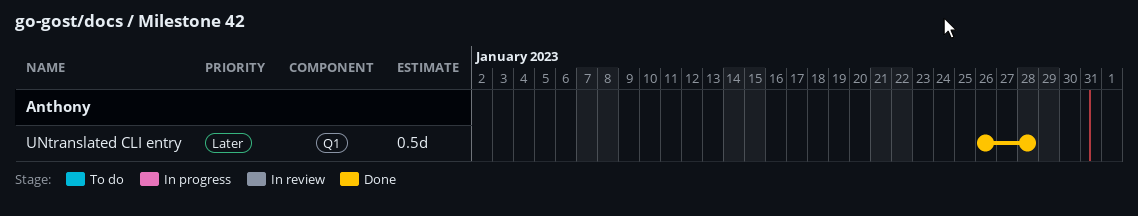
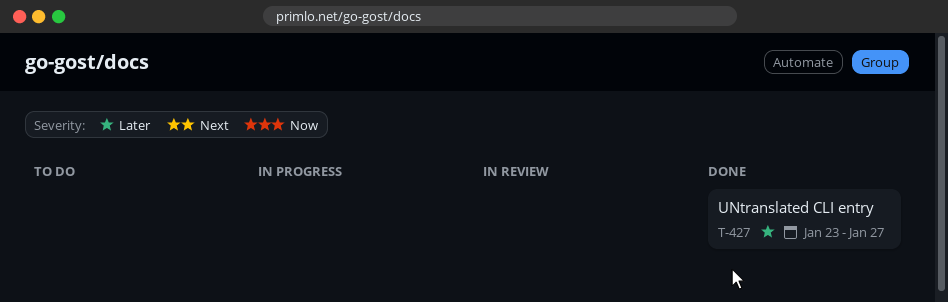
UNtranslated CLI entry, start: Jan 26 -> Jan 23
UNtranslated CLI entry, due: Jan 28 -> Jan 27

